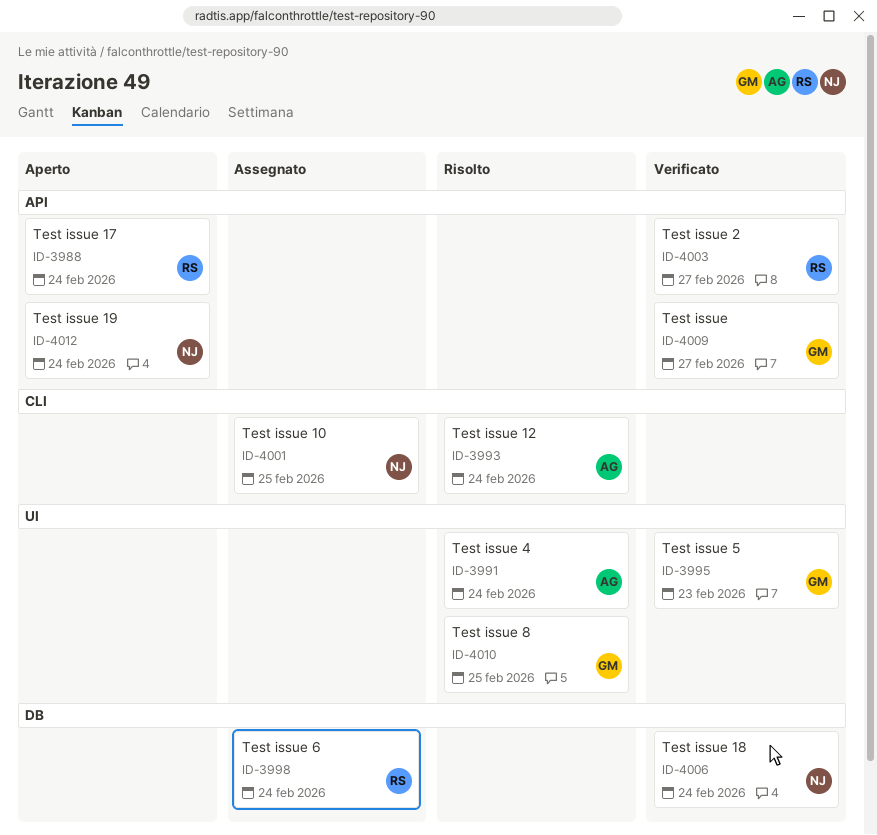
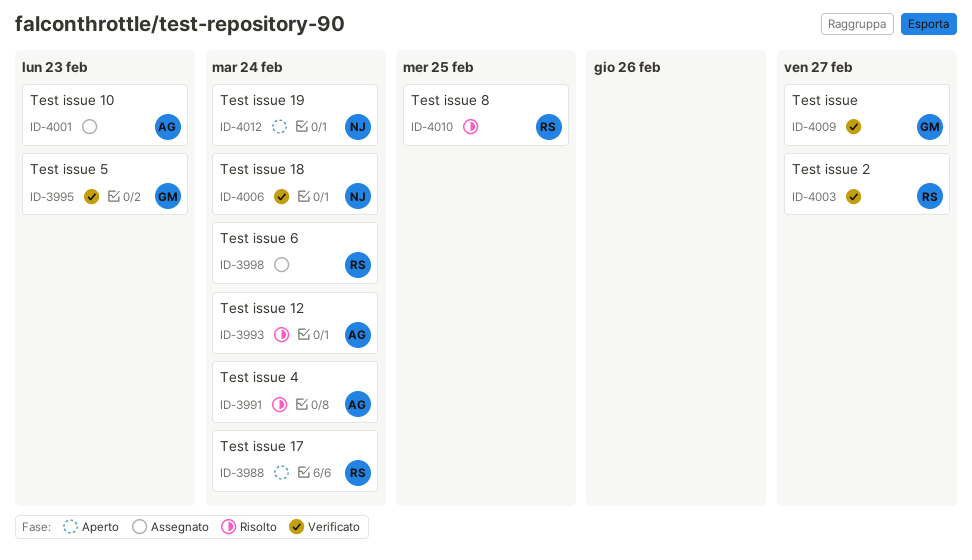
ID-4001, owner: NJ -> AG
ID-4001, due: Feb 25 -> Feb 23
ID-4010, owner: GM -> RS

